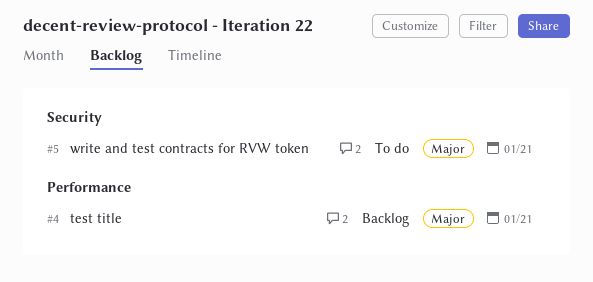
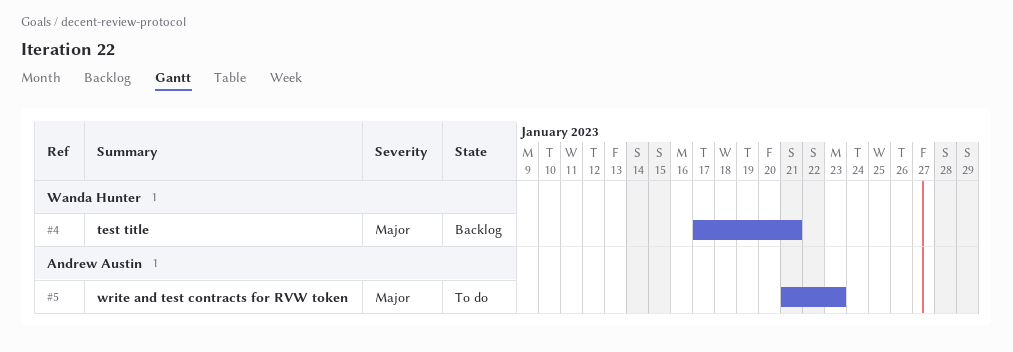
#5, due: Jan 21 -> Jan 23

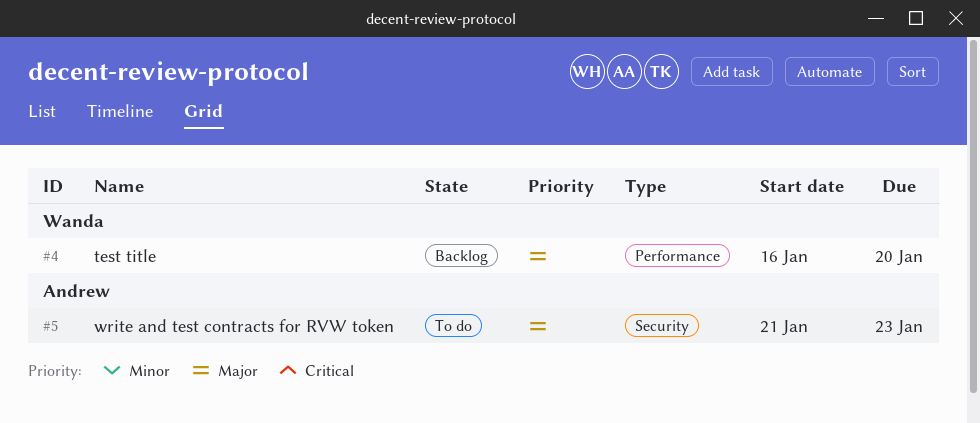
#4, start: Jan 17 -> Jan 16
#4, due: Jan 21 -> Jan 20

